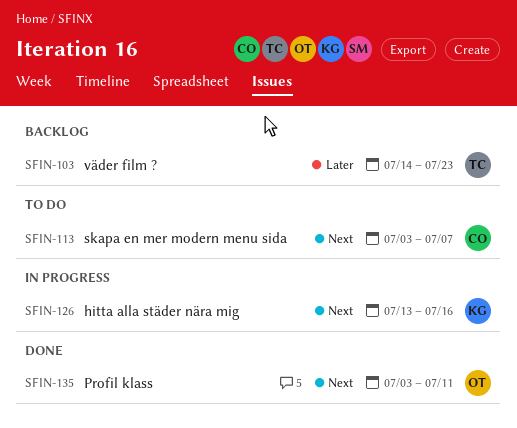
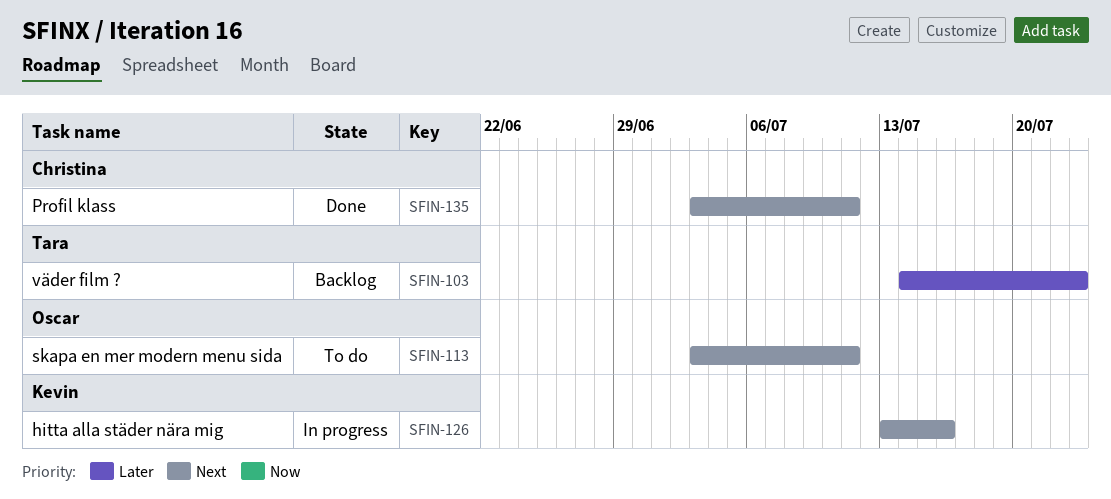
SFIN-113, owner: Christina -> Oscar
SFIN-113, due: Jul 7 -> Jul 11
SFIN-135, owner: Oscar -> Christina

